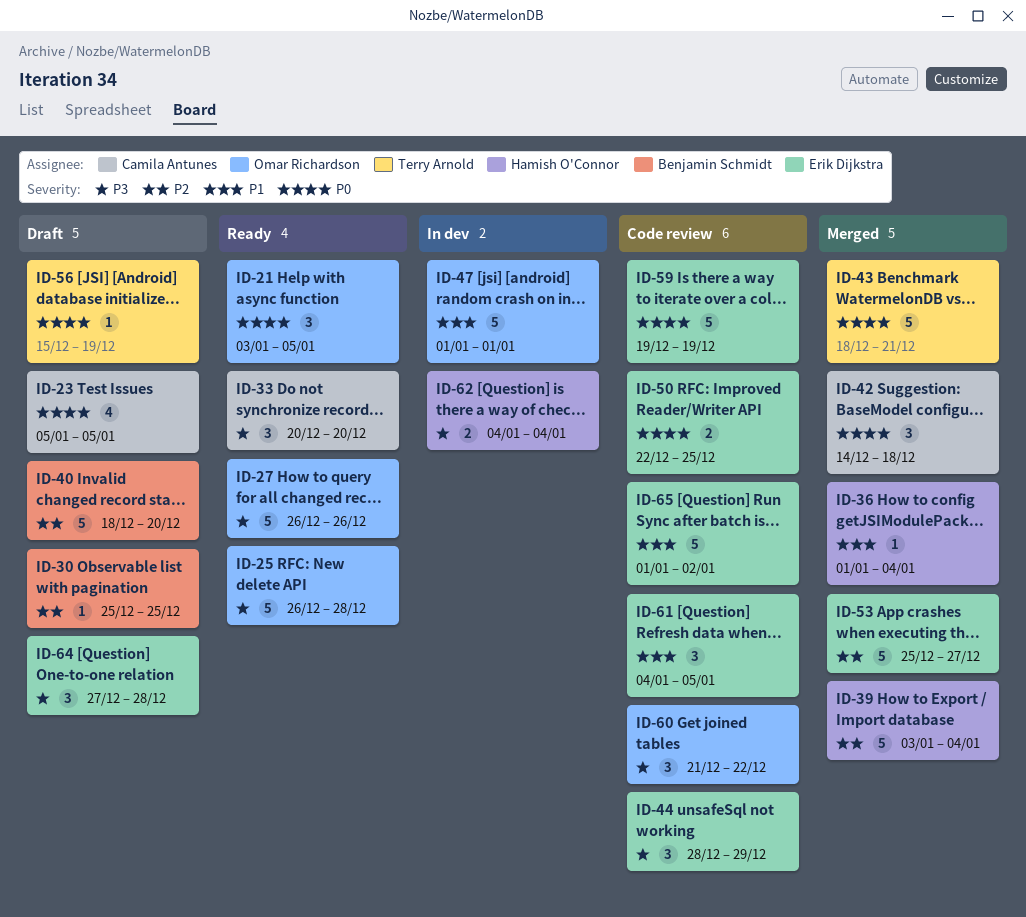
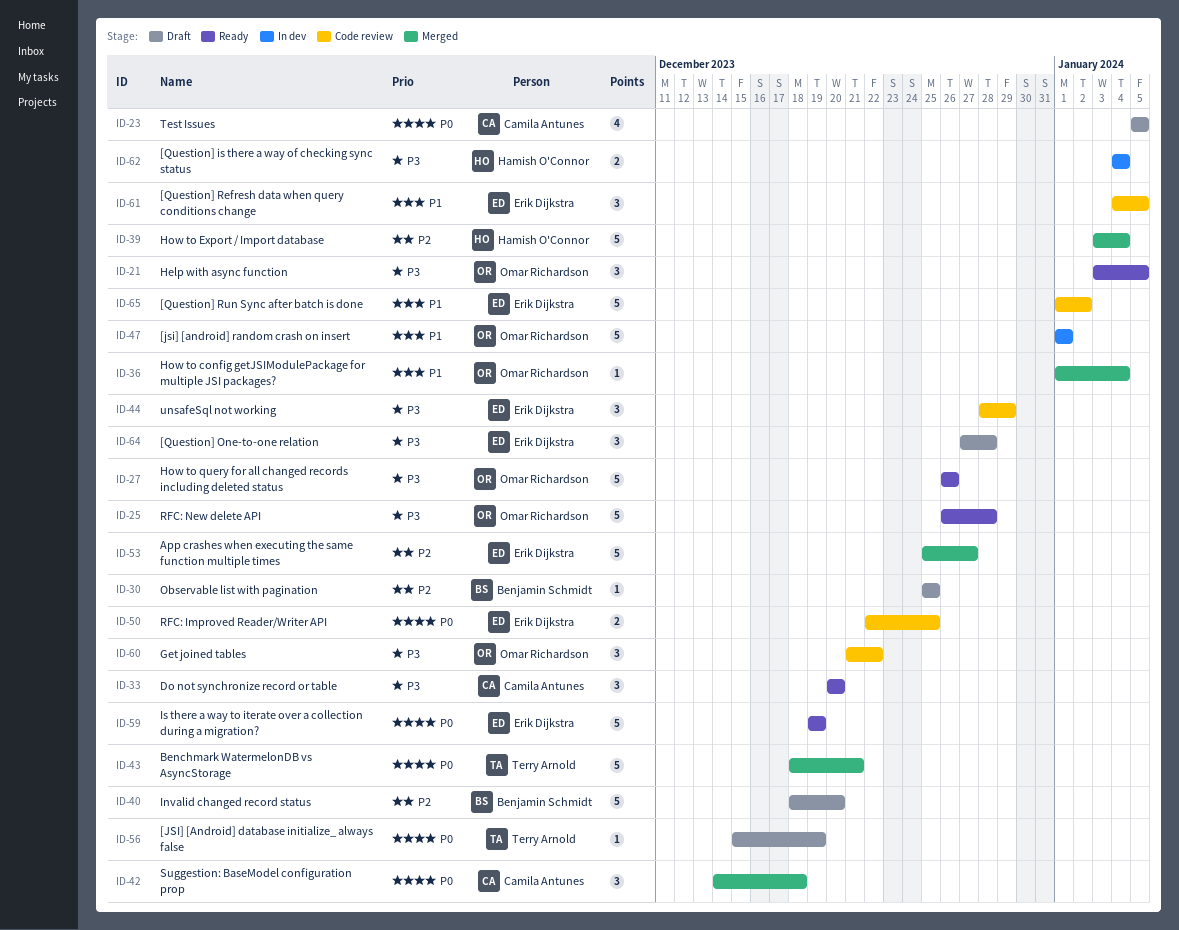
ID-21, priority: P0 -> P3
ID-36, owner: Hamish O'Connor -> Omar Richardson
ID-59, status: Code review -> Ready

